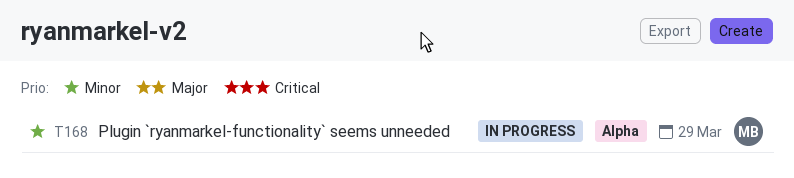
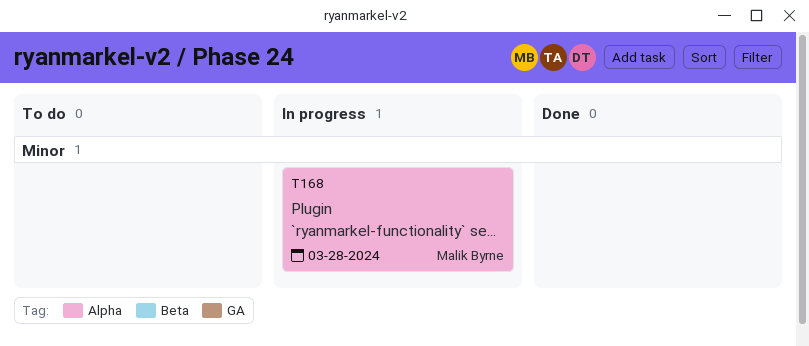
T168, due: Mar 29 -> Mar 28

